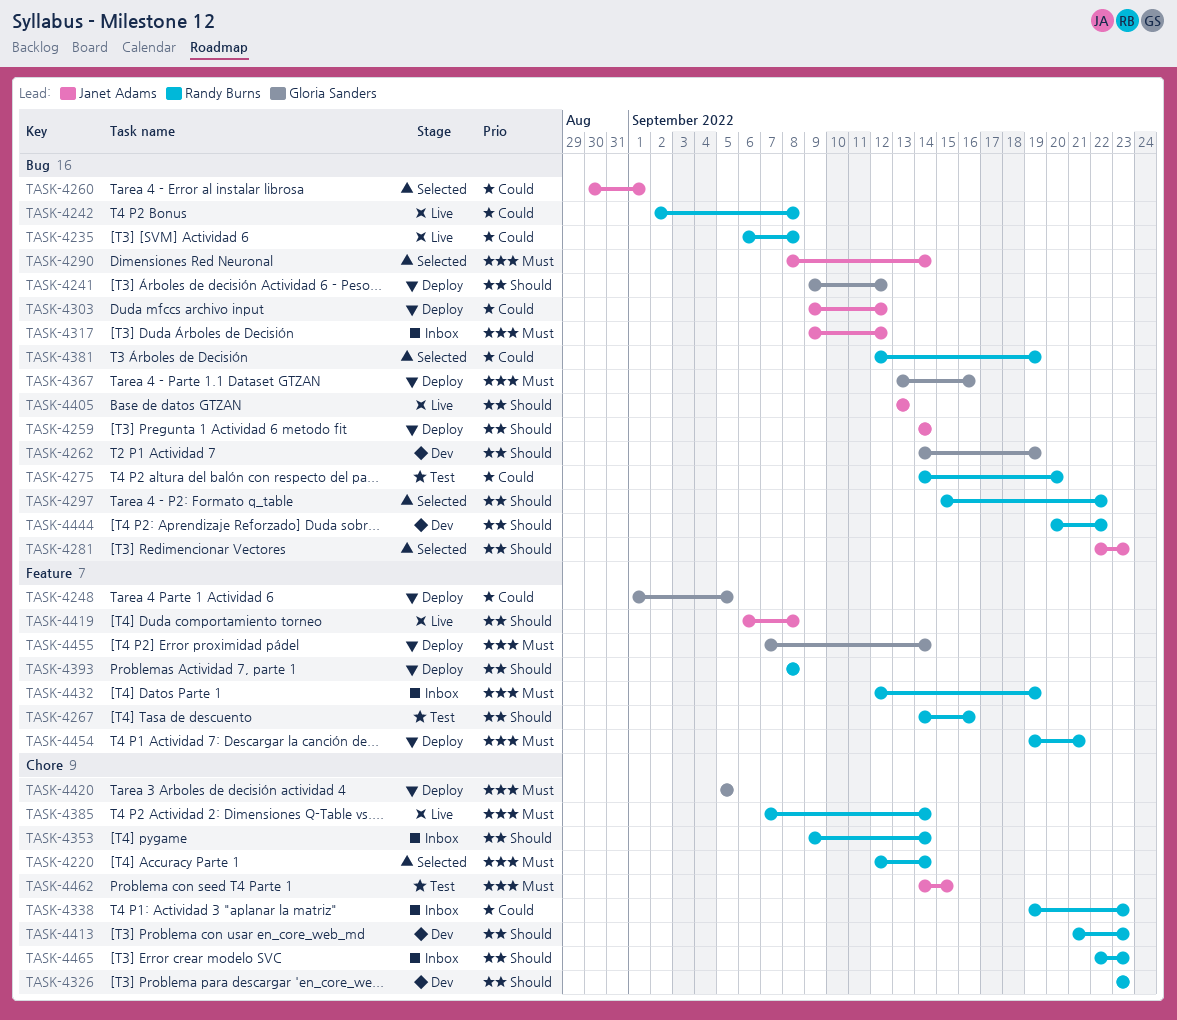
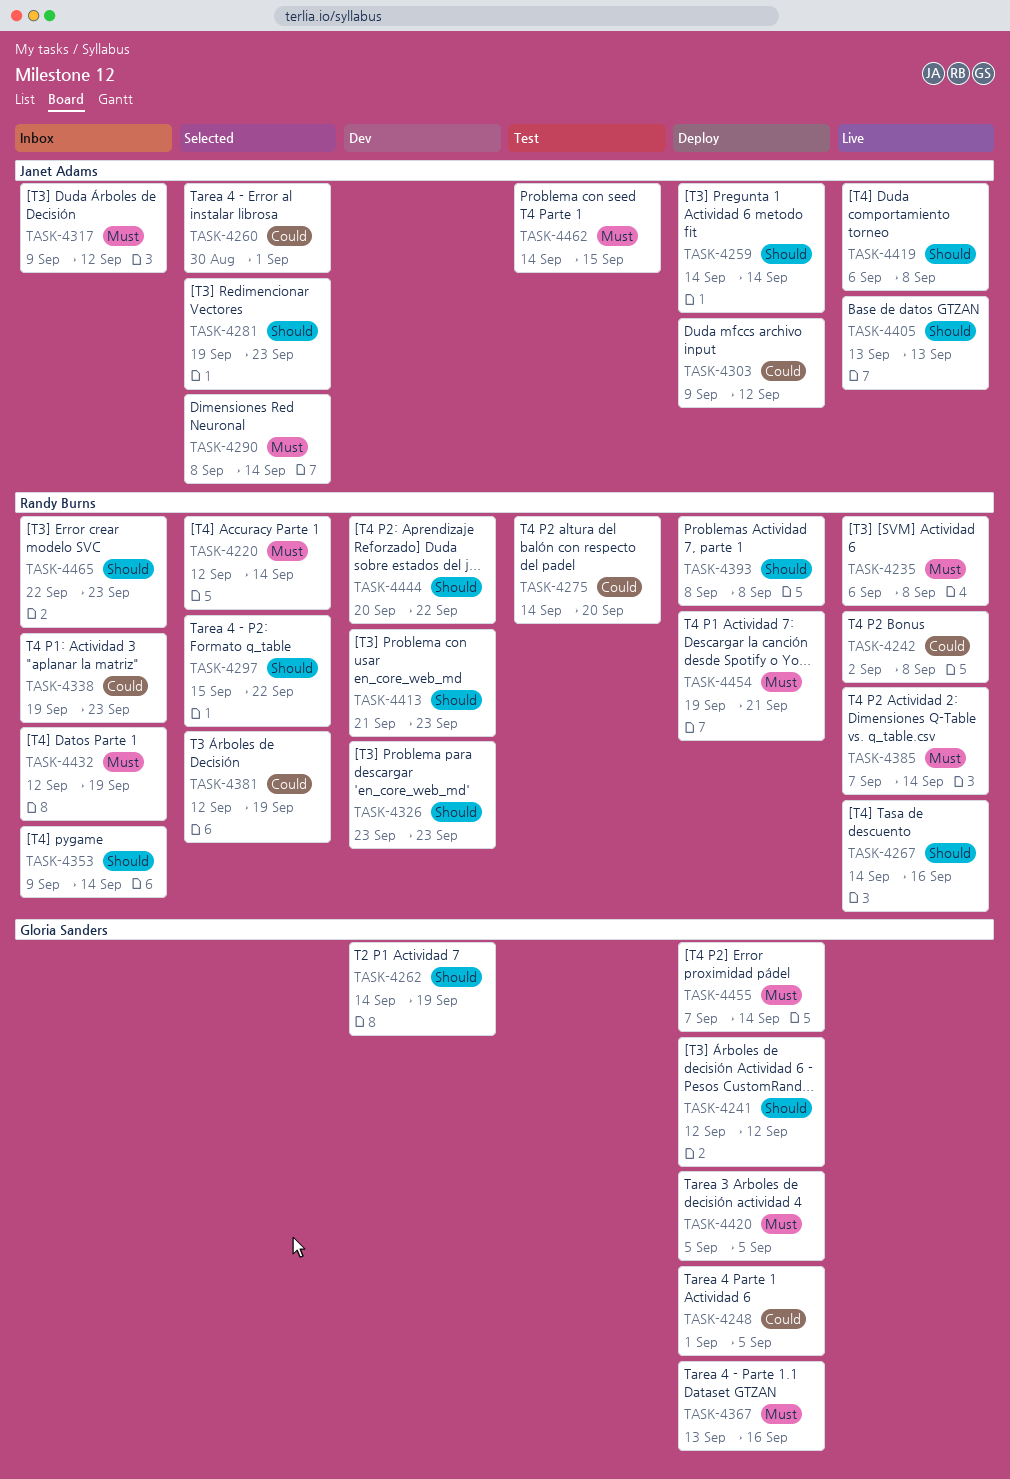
TASK-4235, priority: Could -> Must
TASK-4241, start: Sep 9 -> Sep 12
TASK-4267, status: Test -> Live
TASK-4281, start: Sep 22 -> Sep 19

